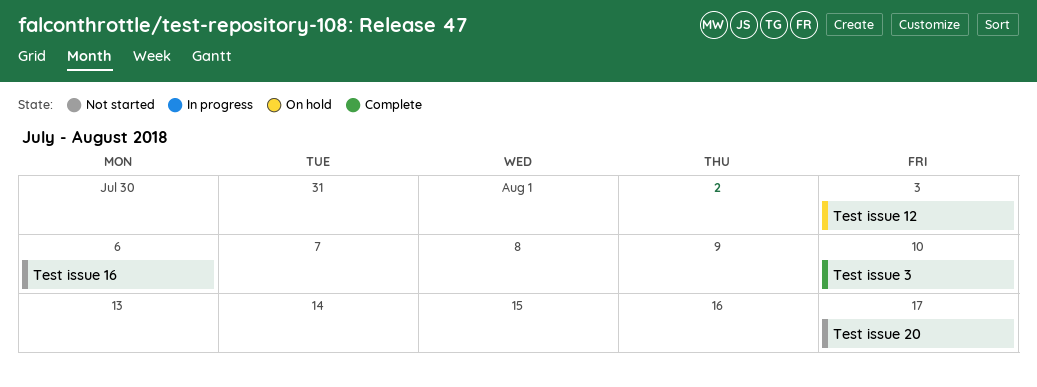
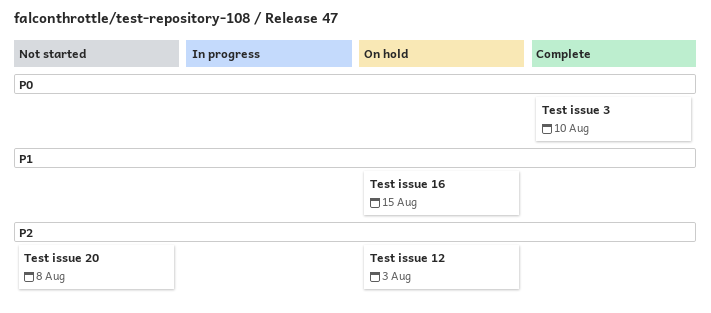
Test issue 16, status: Not started -> On hold
Test issue 16, due: Aug 6 -> Aug 15
Test issue 20, due: Aug 17 -> Aug 8

